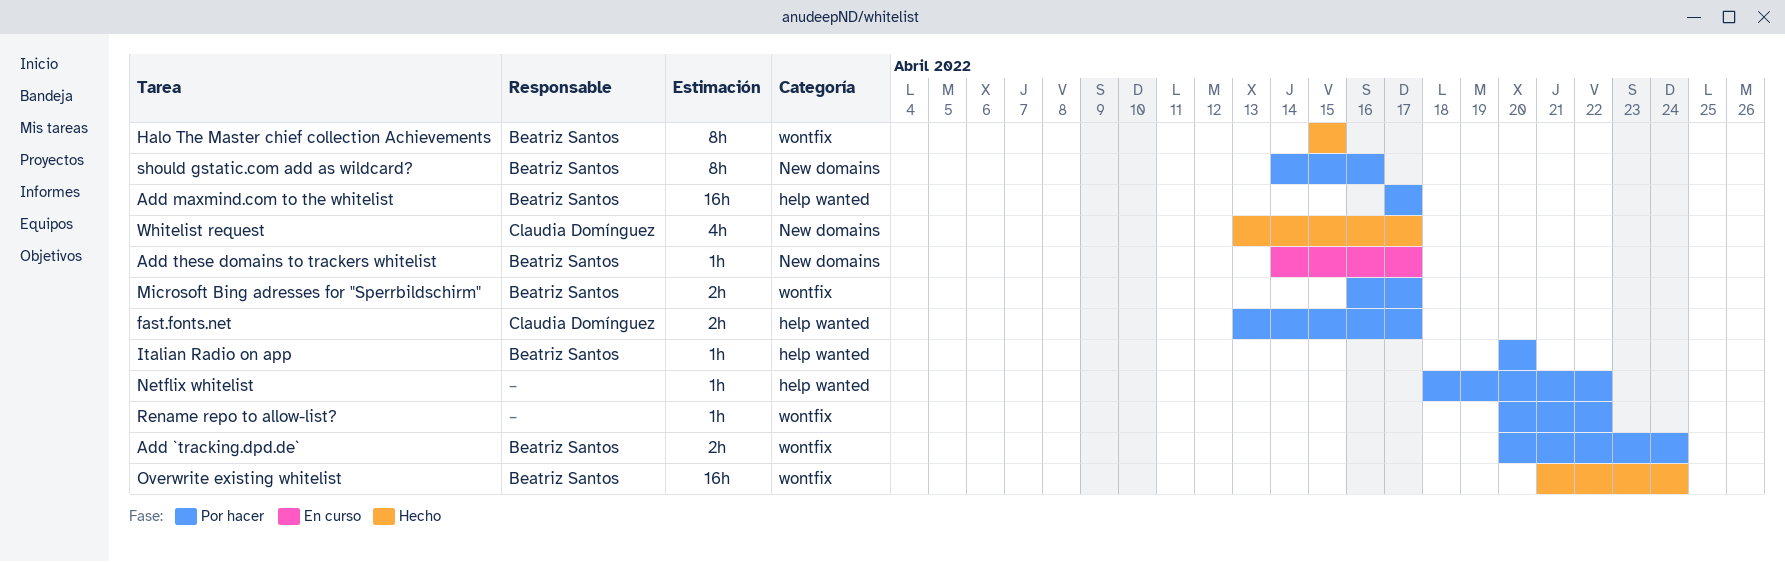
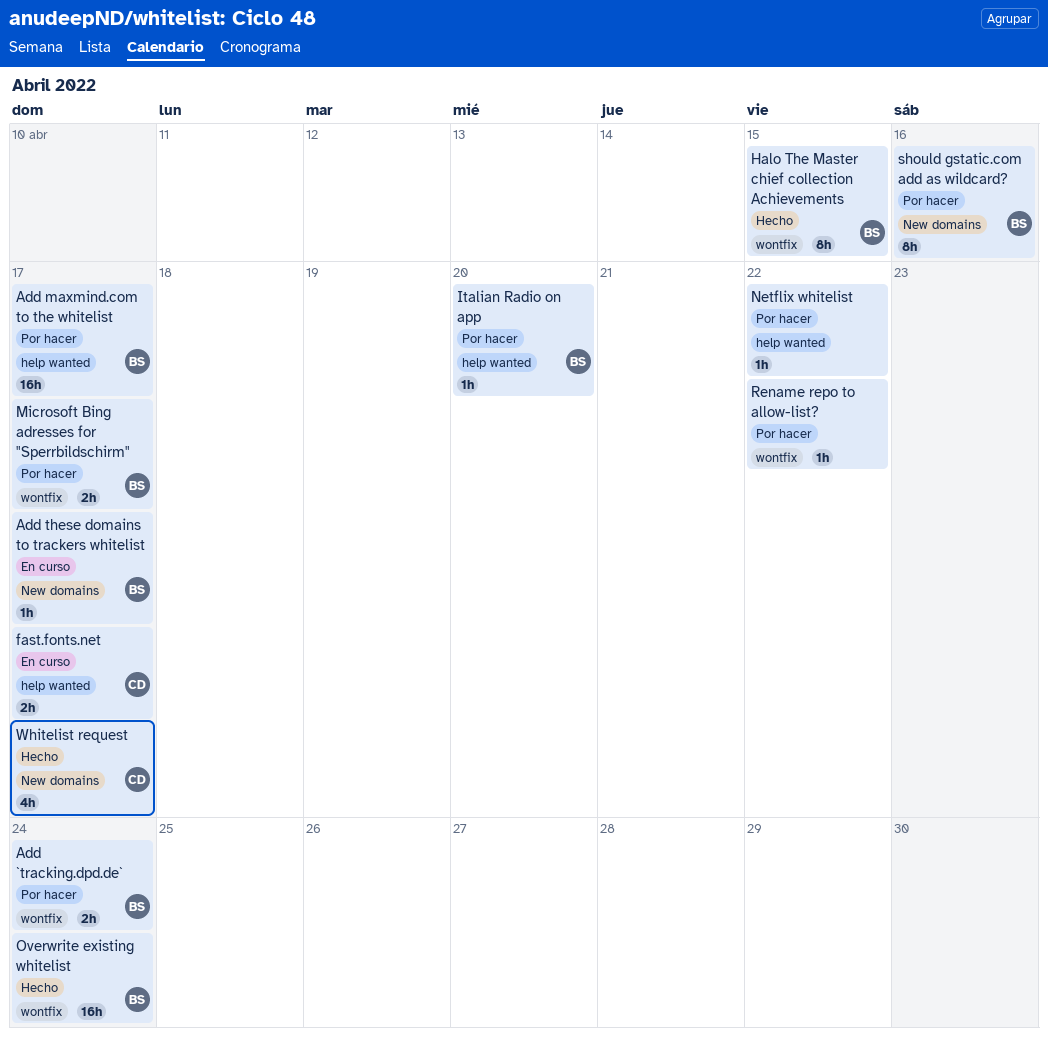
fast.fonts.net, status: Por hacer -> En curso

